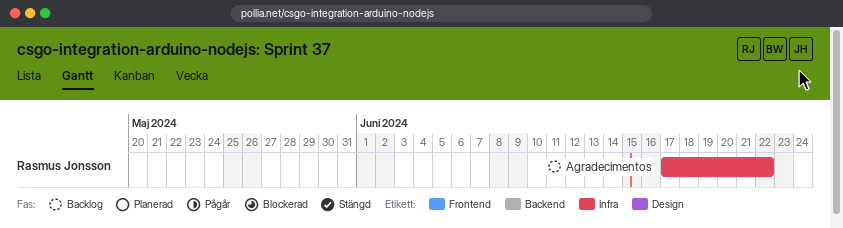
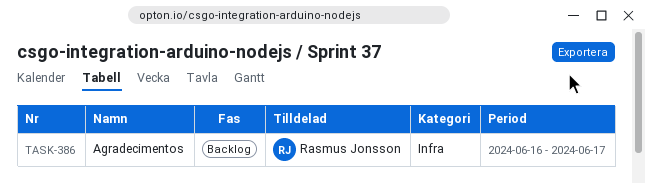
Agradecimentos, start: Jun 17 -> Jun 16
Agradecimentos, due: Jun 22 -> Jun 17

